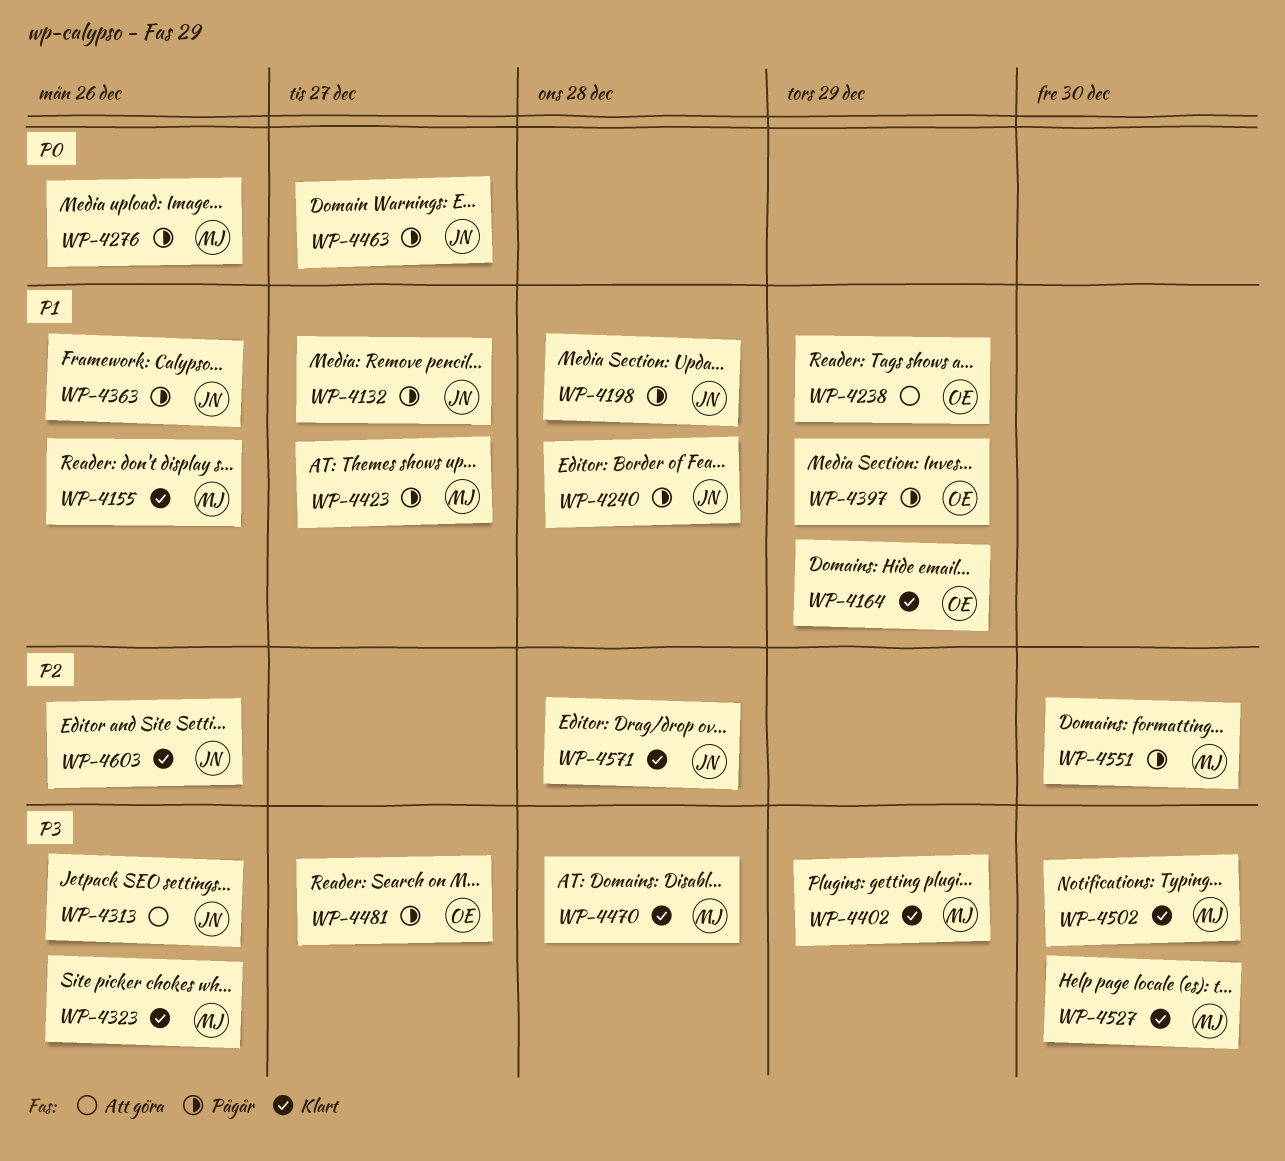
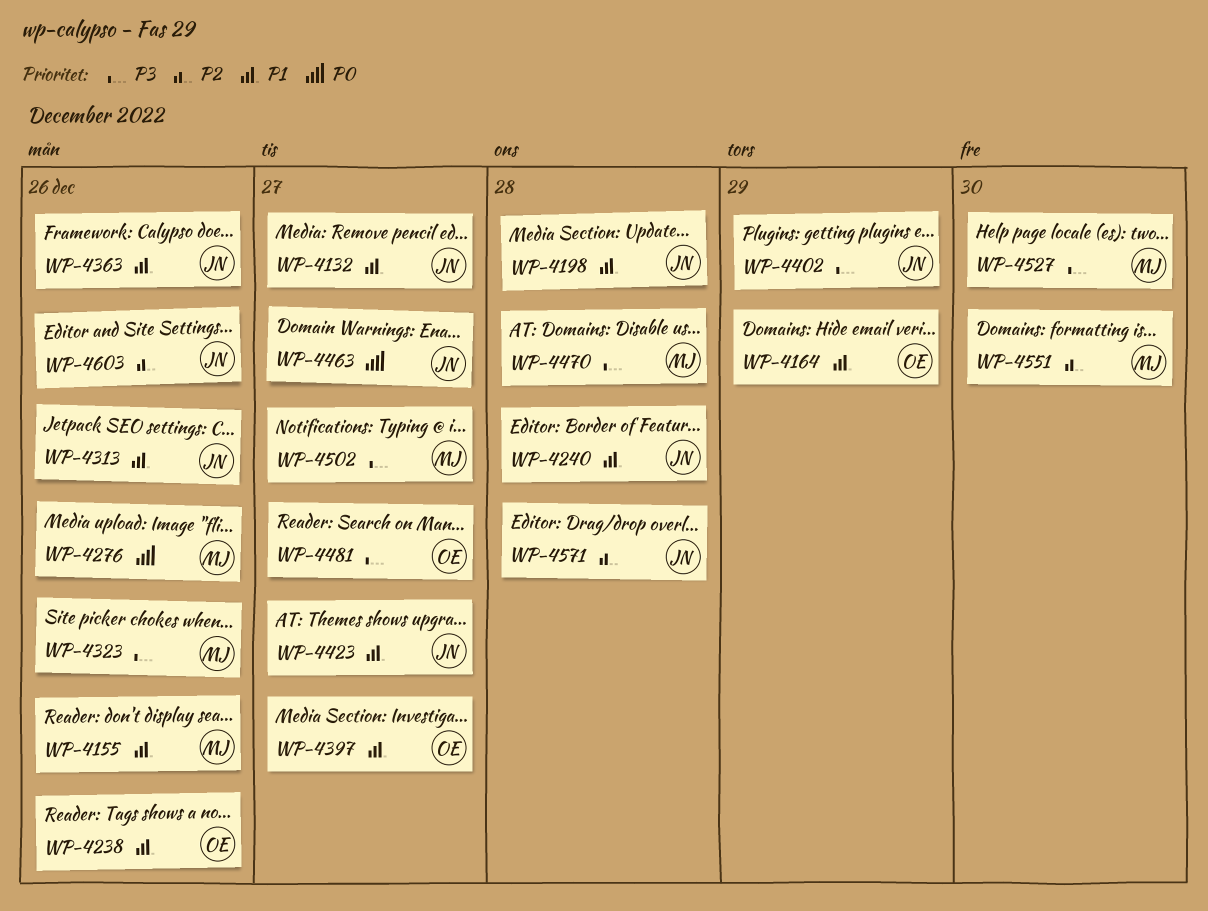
WP-4238, due: Dec 29 -> Dec 26
WP-4313, priority: P3 -> P1
WP-4397, due: Dec 29 -> Dec 27
WP-4402, owner: MJ -> JN
WP-4423, owner: MJ -> JN
WP-4502, due: Dec 30 -> Dec 27

